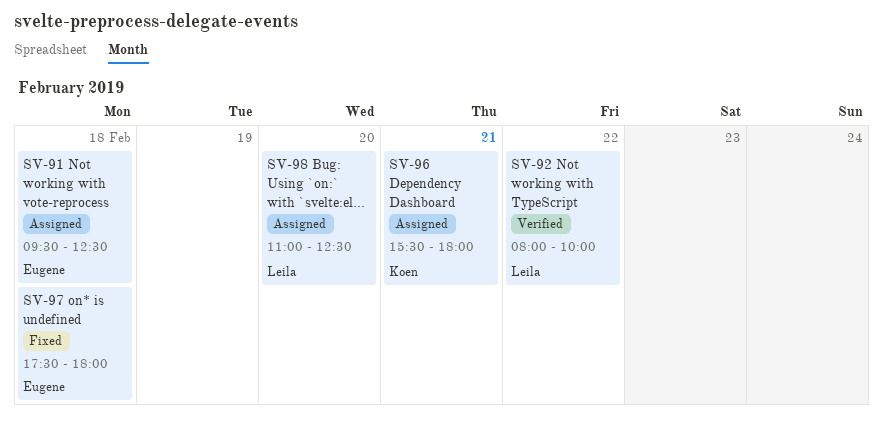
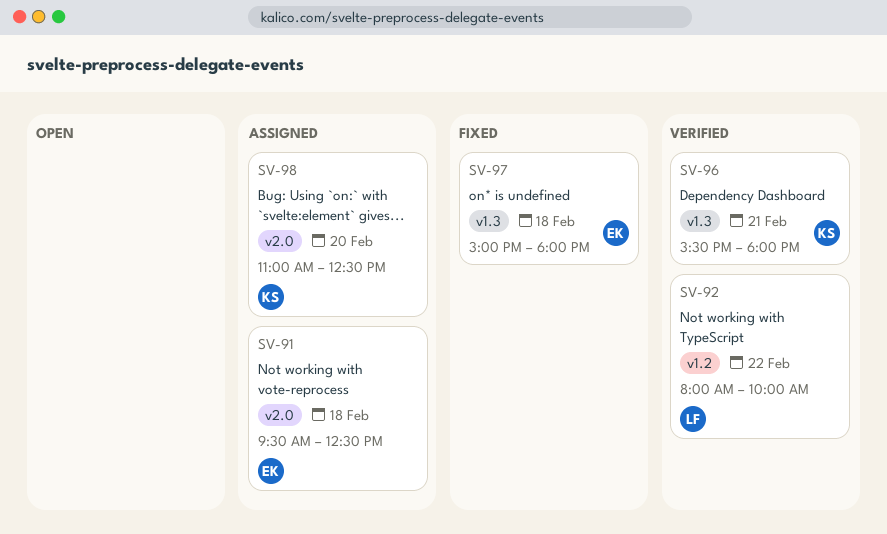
SV-96, status: Assigned -> Verified
SV-97, begins: 17:30 -> 15:00
SV-98, owner: Leila -> Koen

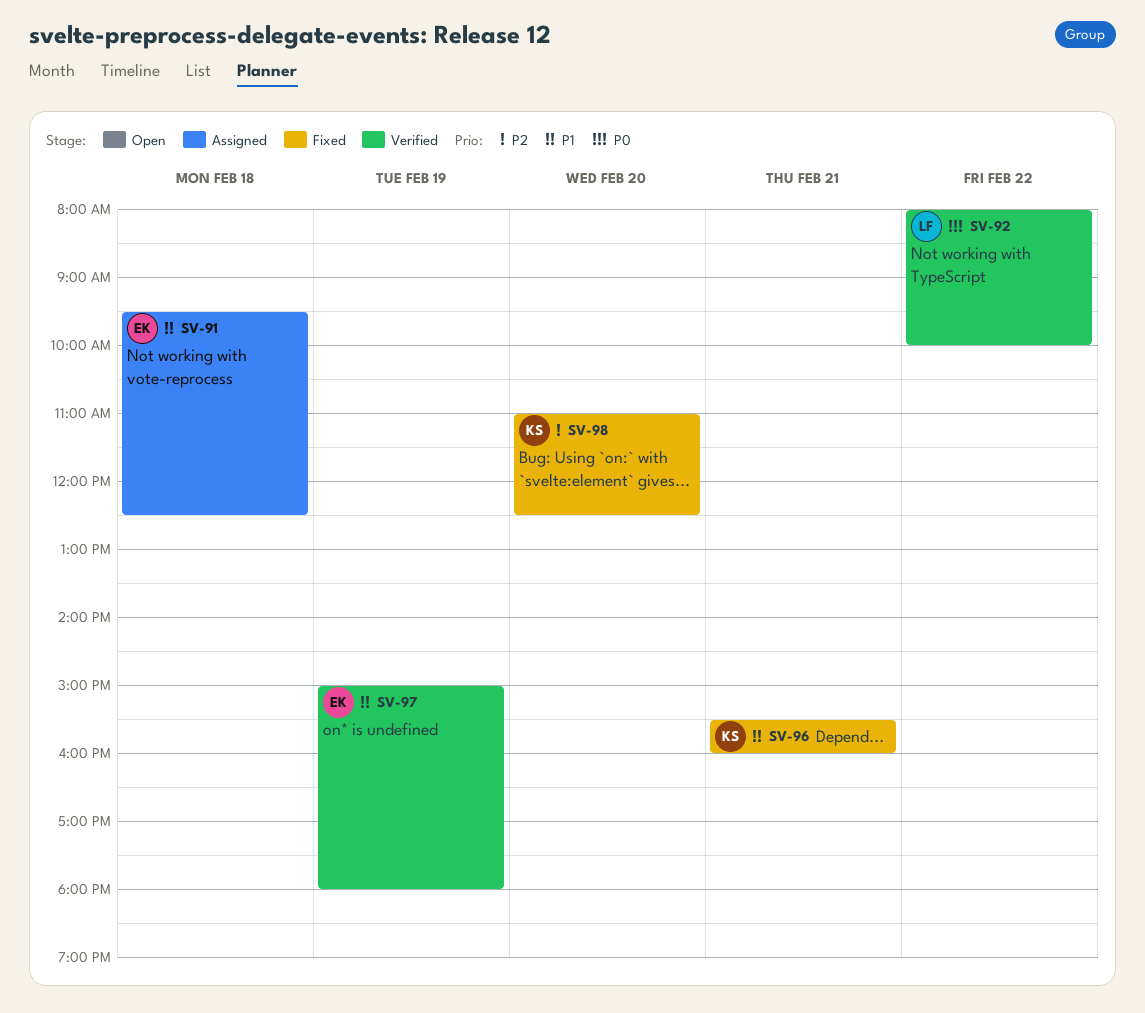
SV-96, status: Verified -> Fixed
SV-96, ends: 18:00 -> 16:00
SV-97, status: Fixed -> Verified
SV-97, day: Feb 18 -> Feb 19
SV-98, status: Assigned -> Fixed

